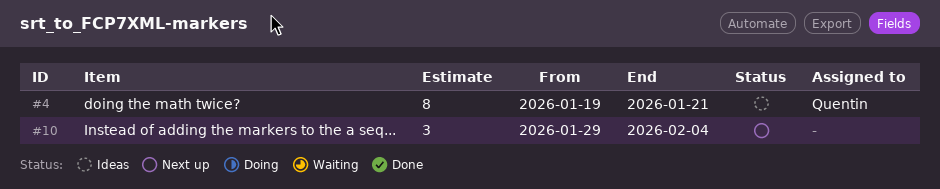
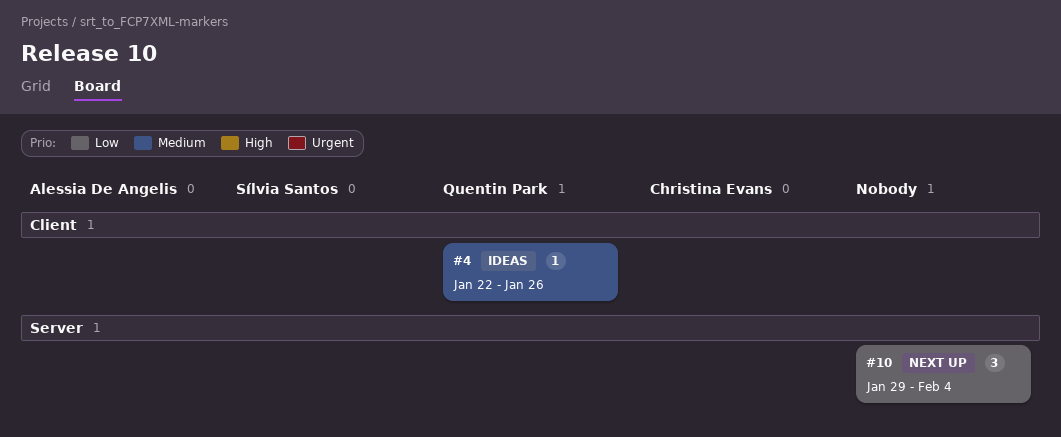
#4, estimate: 8 -> 1
#4, start: Jan 19 -> Jan 22
#4, due: Jan 21 -> Jan 26

